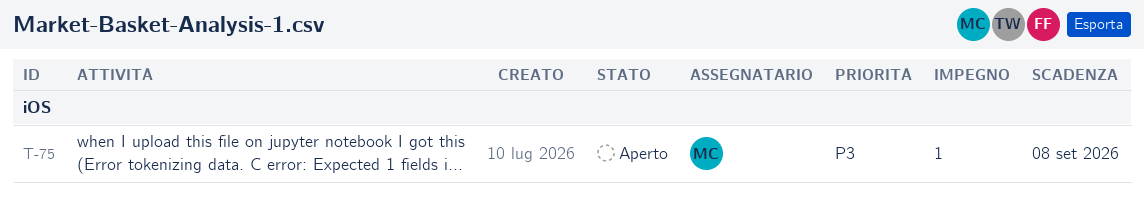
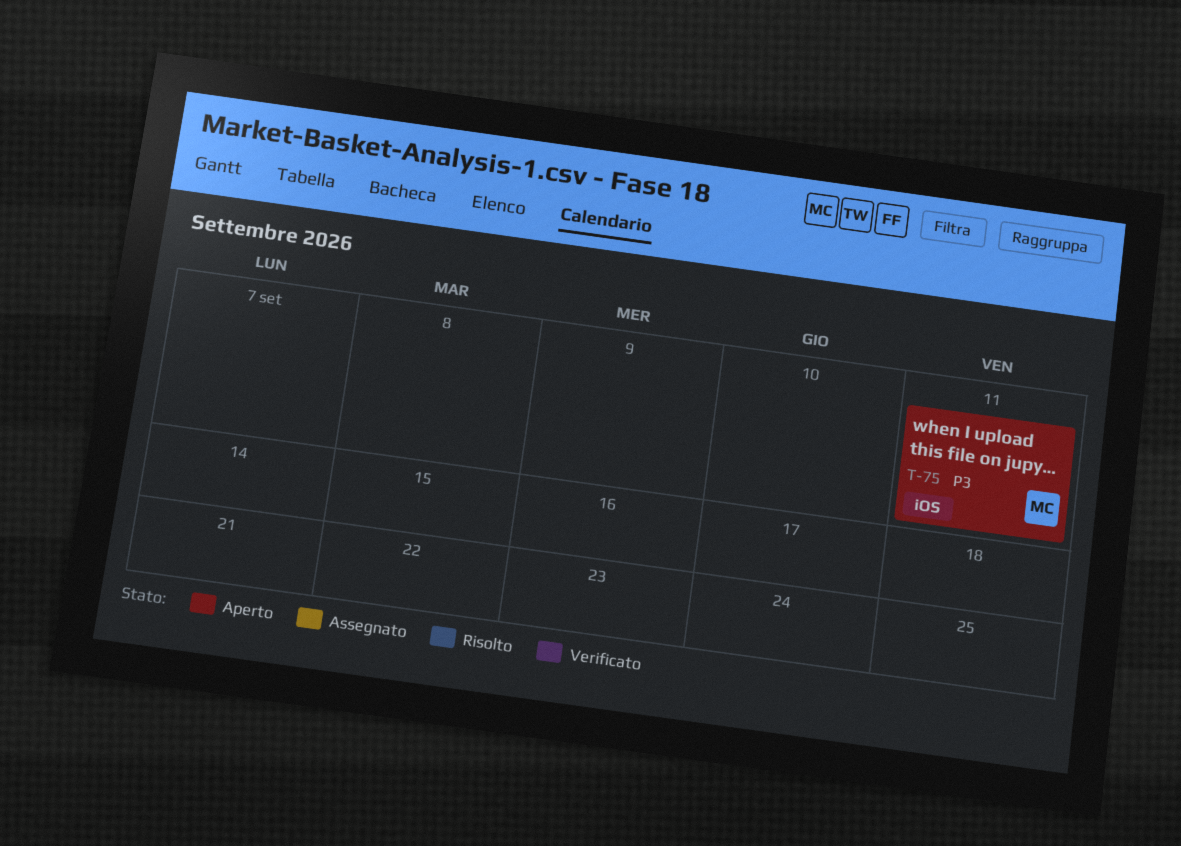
T-75, due: Sep 8 -> Sep 11

